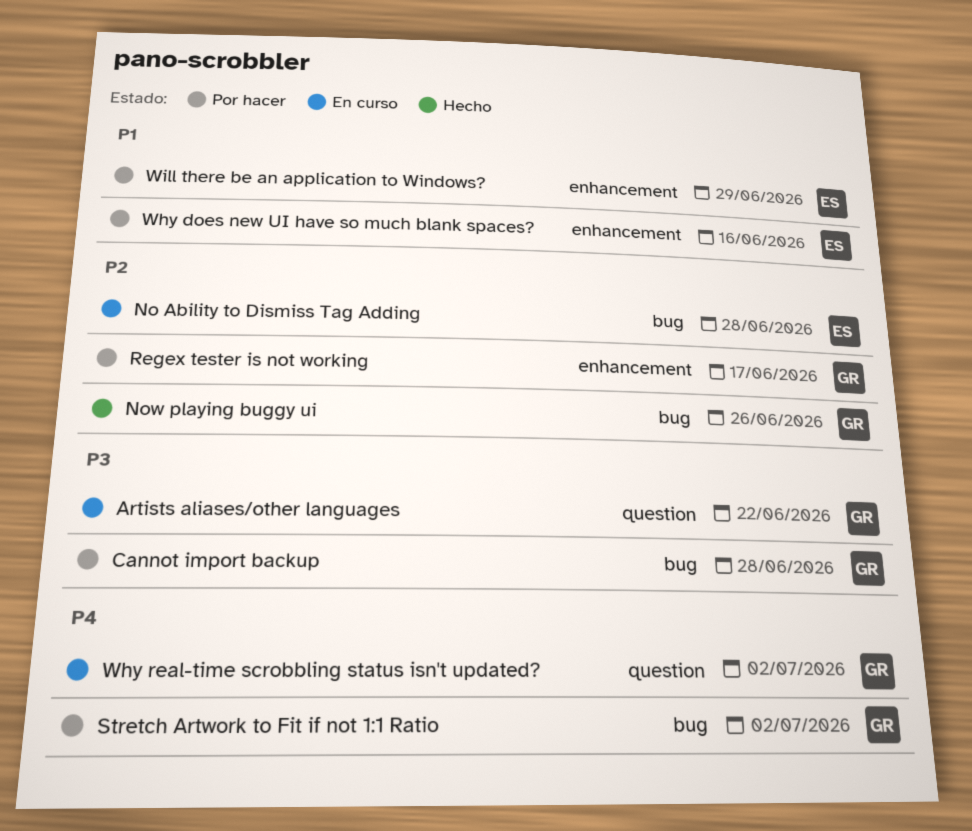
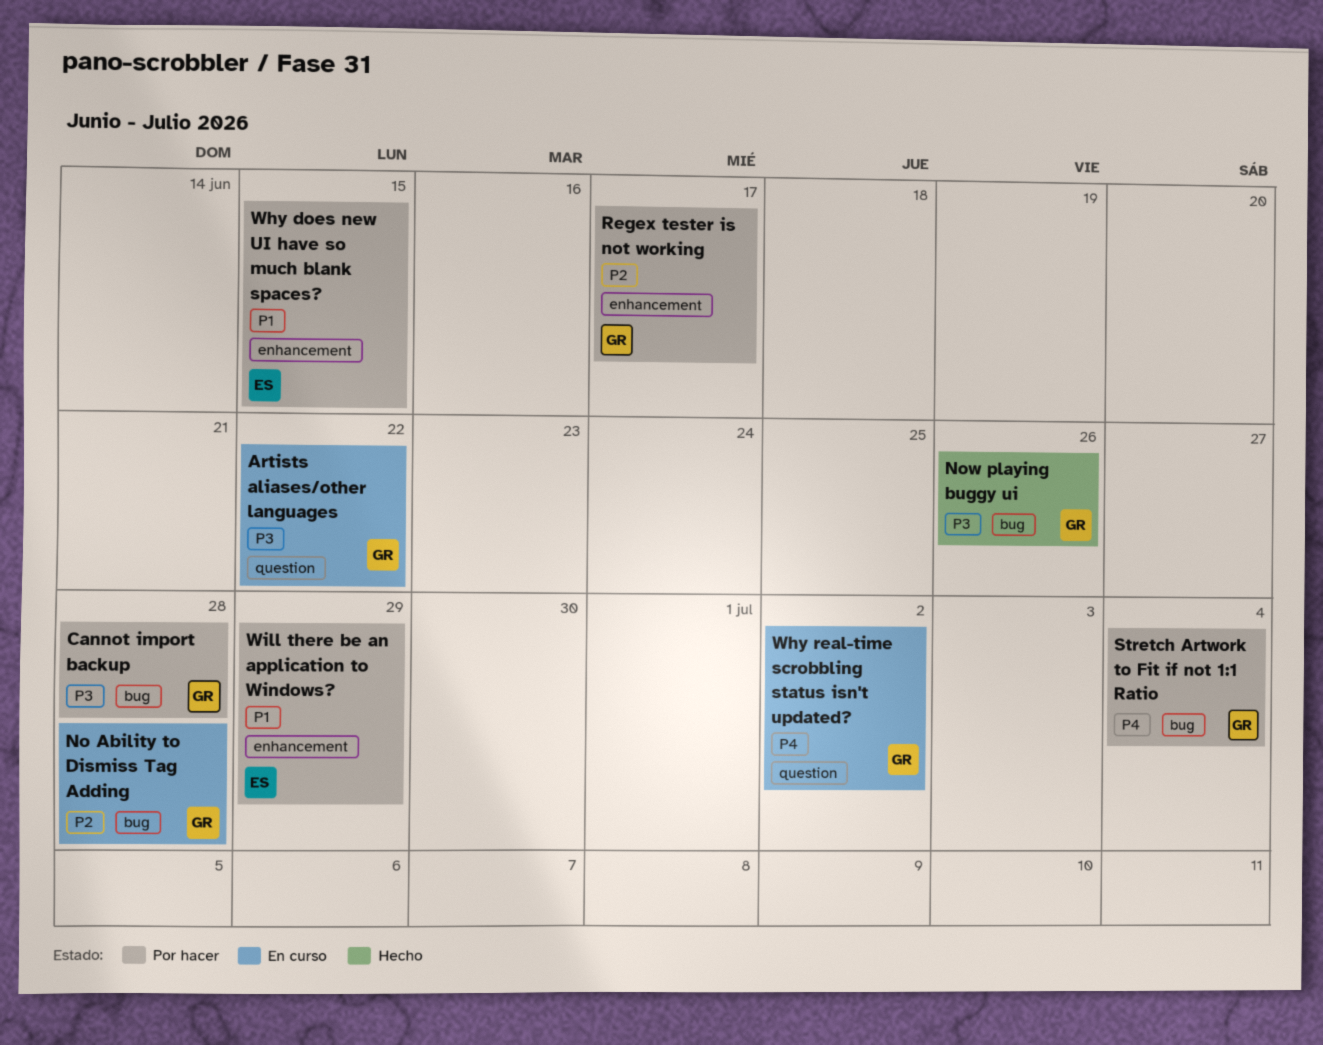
No Ability to Dismiss Tag Adding, owner: ES -> GR
Now playing buggy ui, priority: P2 -> P3
Stretch Artwork to Fit if not 1:1 Ratio, due: Jul 2 -> Jul 4
Why does new UI have so much blank spaces?, due: Jun 16 -> Jun 15

